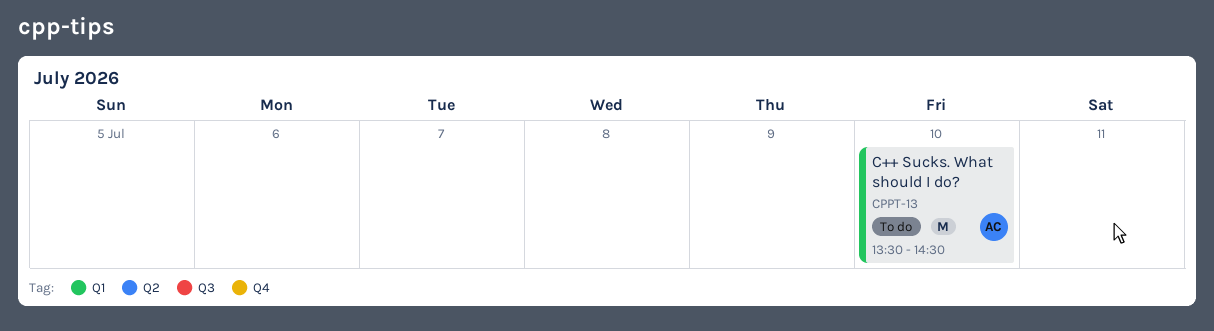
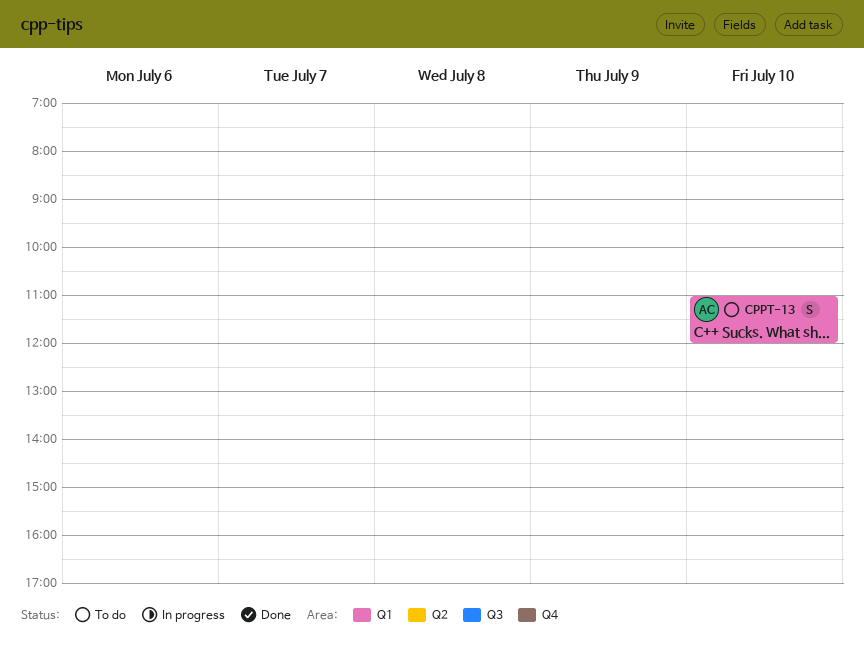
CPPT-13, estimate: M -> S
CPPT-13, begins: 13:30 -> 11:00
CPPT-13, ends: 14:30 -> 12:00

